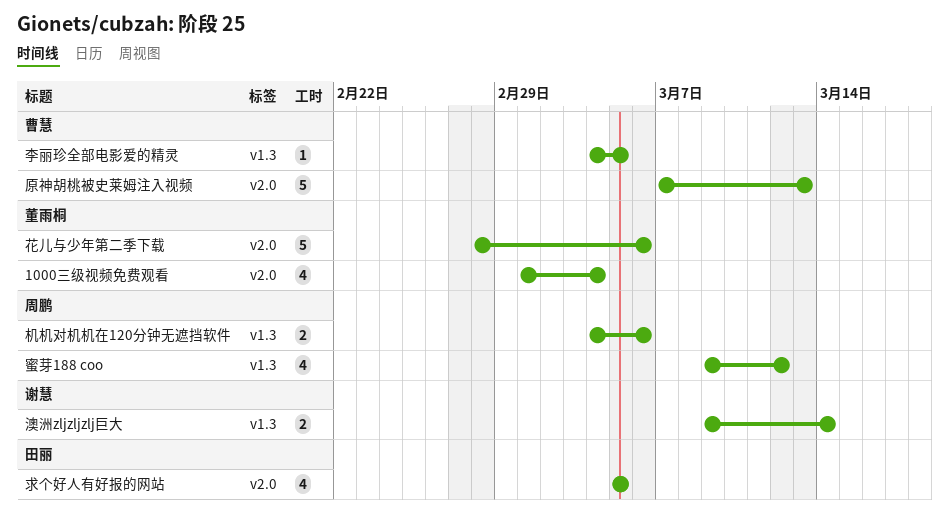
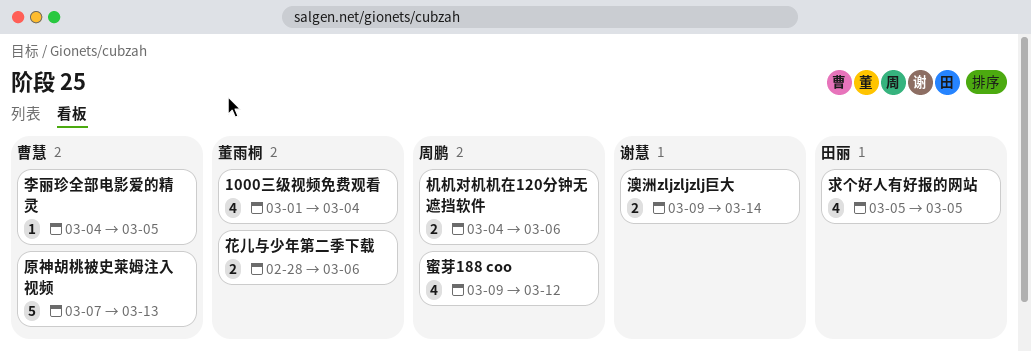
花儿与少年第二季下载, estimate: 5 -> 2

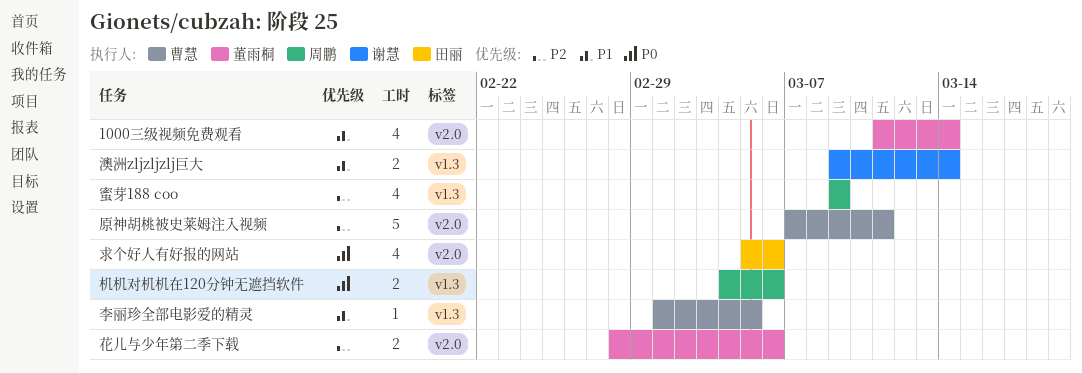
1000三级视频免费观看, start: Mar 1 -> Mar 11
1000三级视频免费观看, due: Mar 4 -> Mar 14
原神胡桃被史莱姆注入视频, due: Mar 13 -> Mar 11
李丽珍全部电影爱的精灵, start: Mar 4 -> Mar 1
求个好人有好报的网站, due: Mar 5 -> Mar 6
蜜芽188 coo, due: Mar 12 -> Mar 9

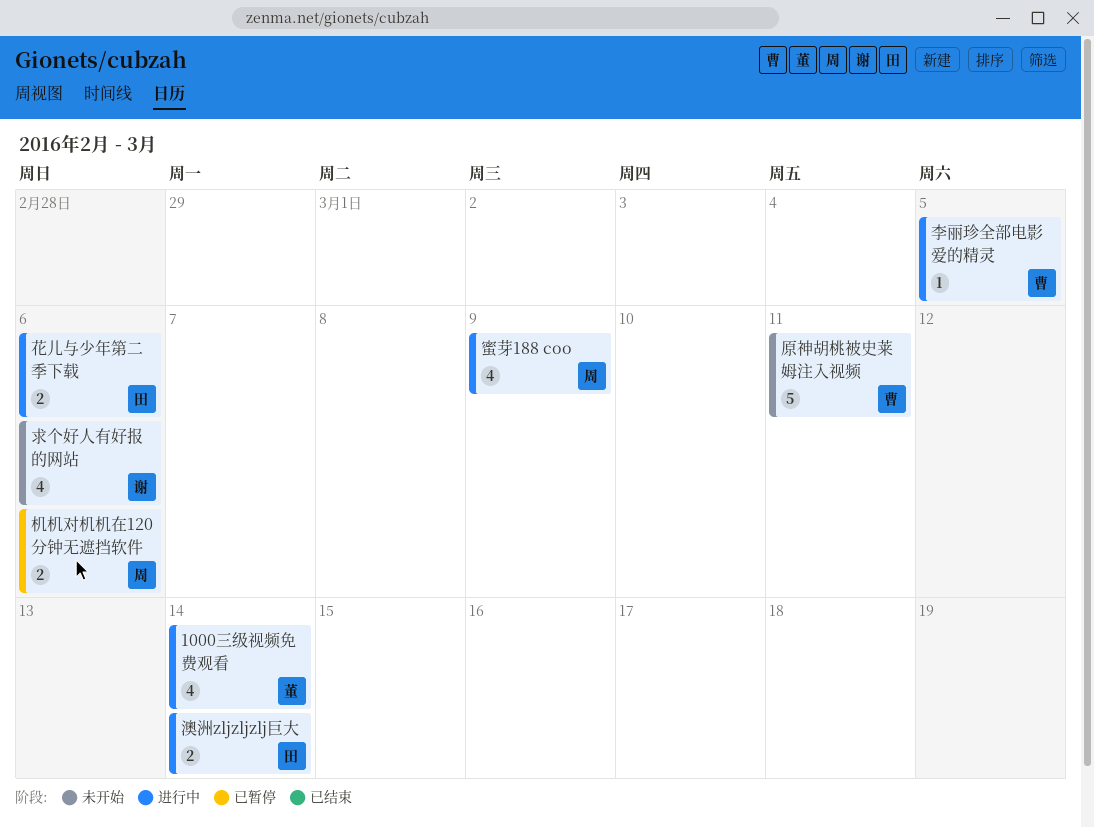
求个好人有好报的网站, owner: 田丽 -> 谢慧
澳洲zljzljzlj巨大, owner: 谢慧 -> 田丽
花儿与少年第二季下载, owner: 董雨桐 -> 田丽

